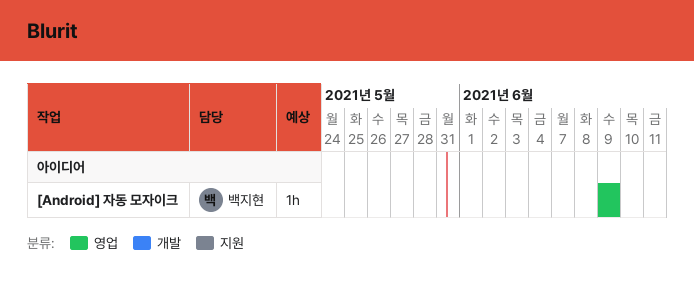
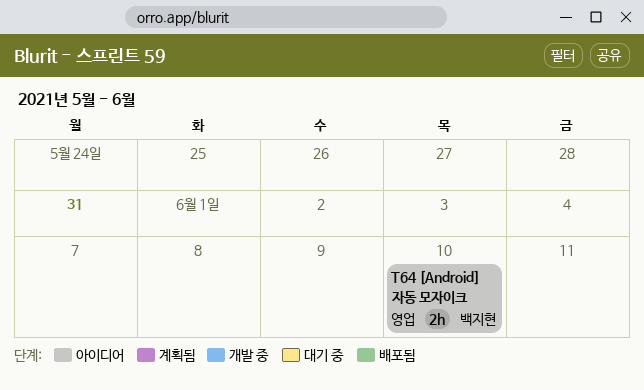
[Android] 자동 모자이크, estimate: 1h -> 2h
[Android] 자동 모자이크, due: Jun 9 -> Jun 10

